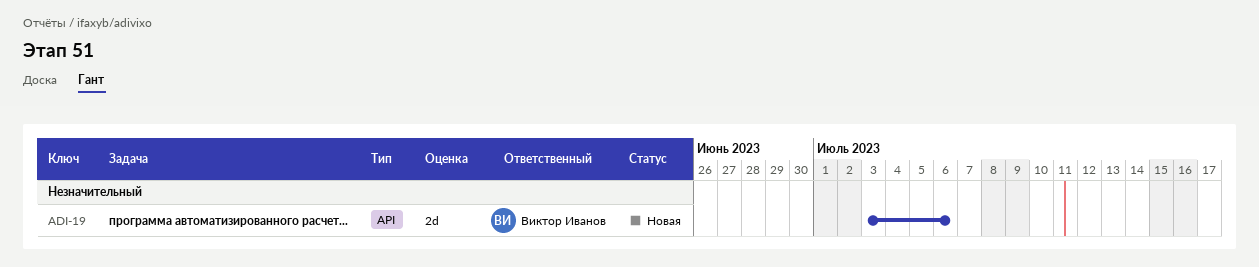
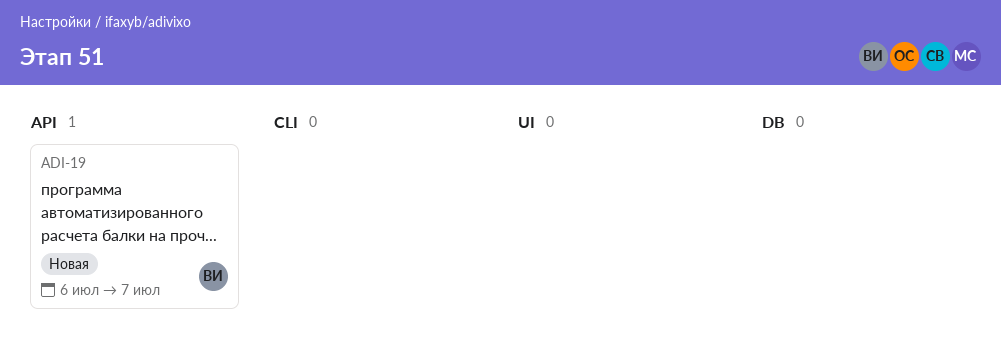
ADI-19, start: Jul 3 -> Jul 6
ADI-19, due: Jul 6 -> Jul 7

